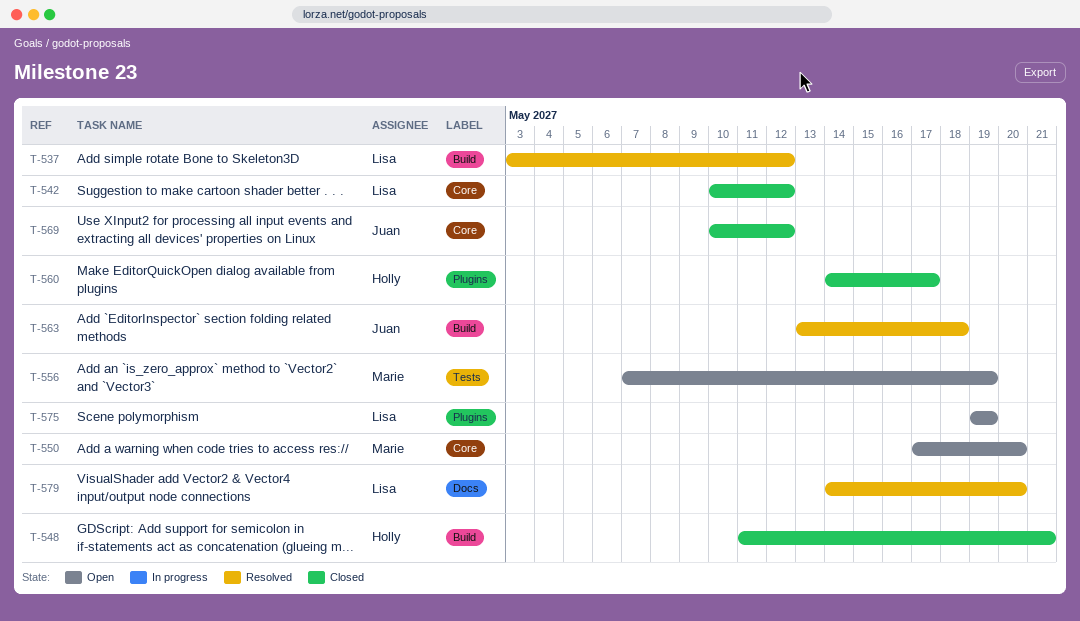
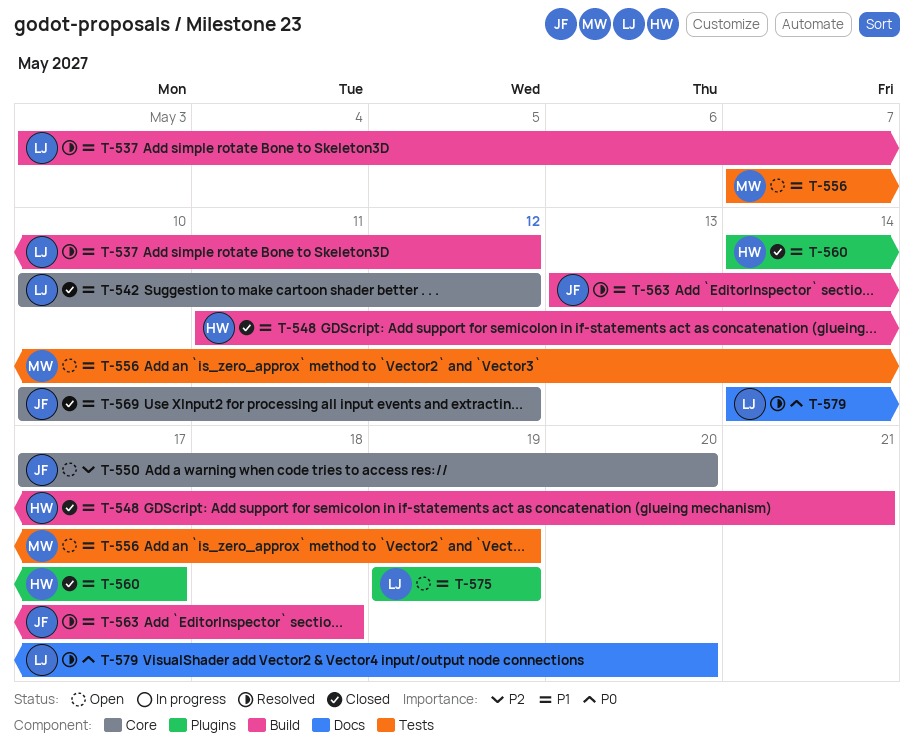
T-550, owner: Marie -> Juan

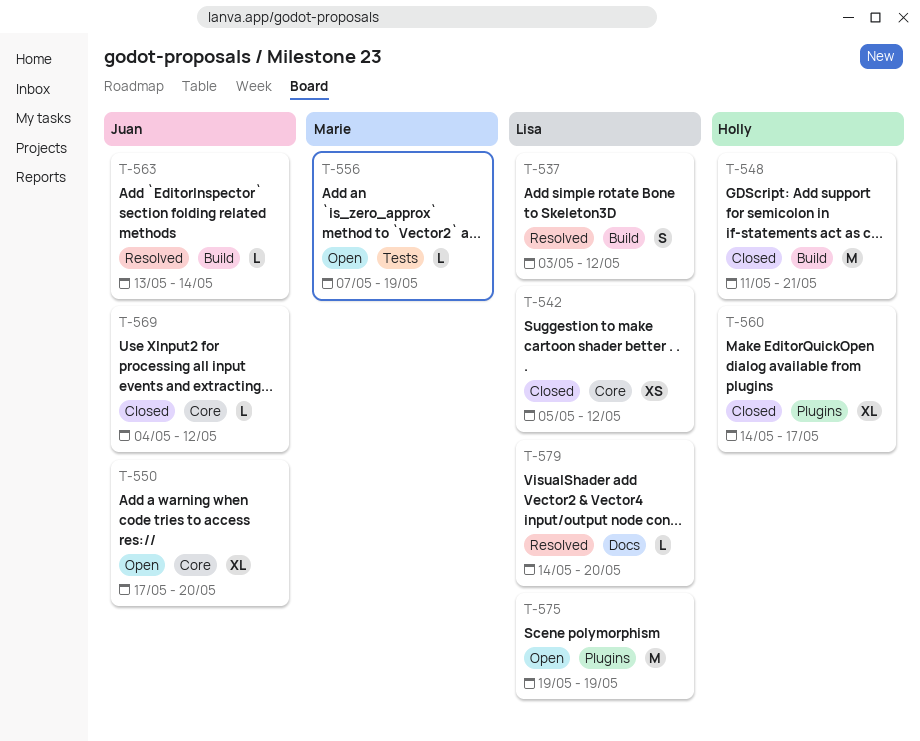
T-542, start: May 10 -> May 5
T-563, due: May 18 -> May 14
T-569, start: May 10 -> May 4

